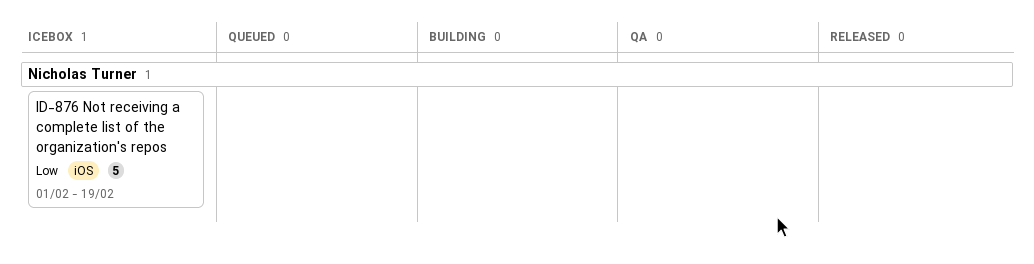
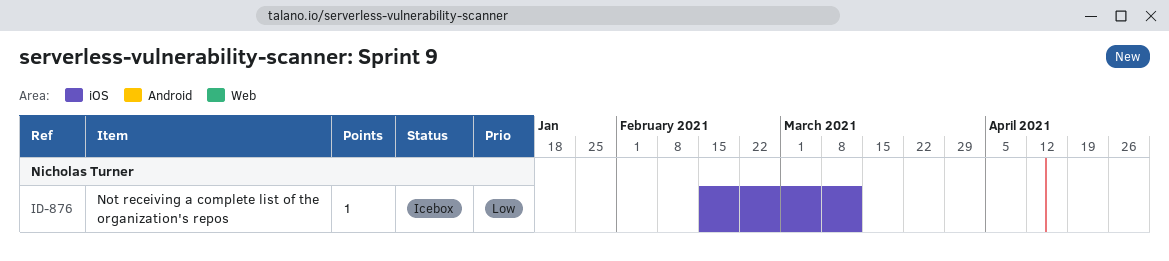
ID-876, estimate: 5 -> 1
ID-876, start: Feb 1 -> Feb 15
ID-876, due: Feb 19 -> Mar 12

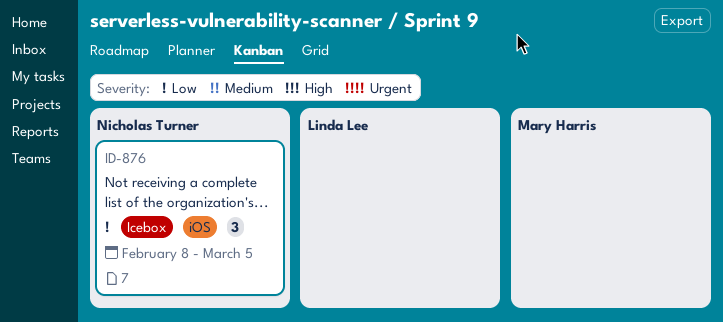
ID-876, estimate: 1 -> 3
ID-876, start: Feb 15 -> Feb 8
ID-876, due: Mar 12 -> Mar 5

